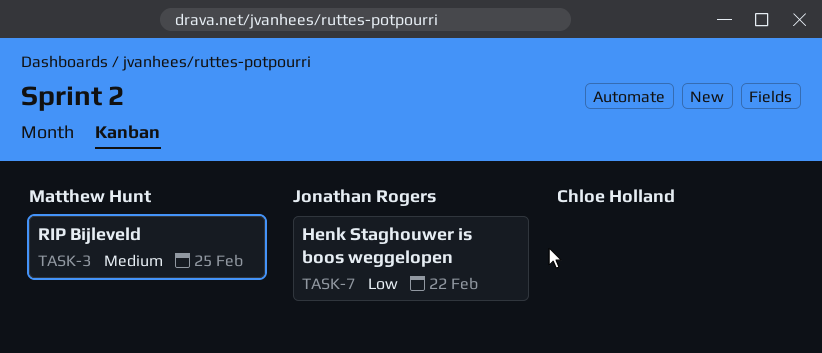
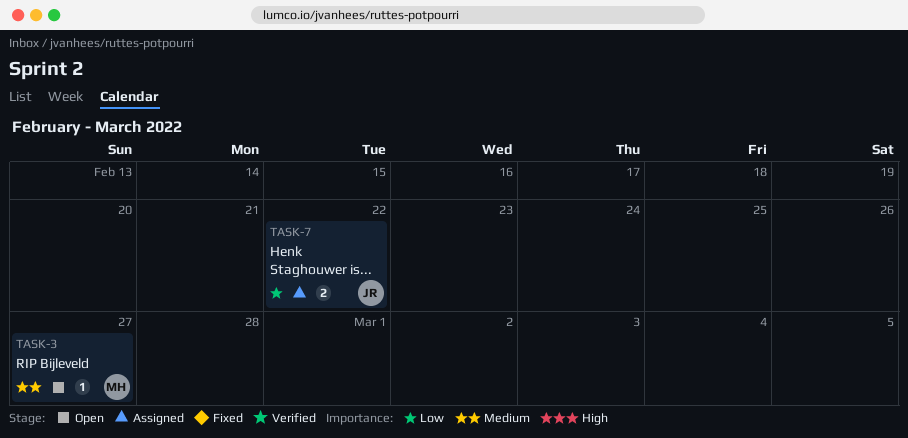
TASK-3, due: Feb 25 -> Feb 27

